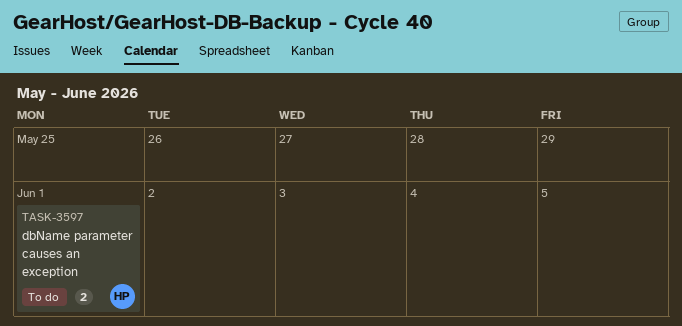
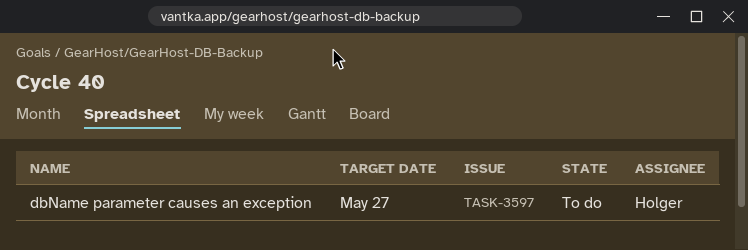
TASK-3597, due: Jun 1 -> May 27

